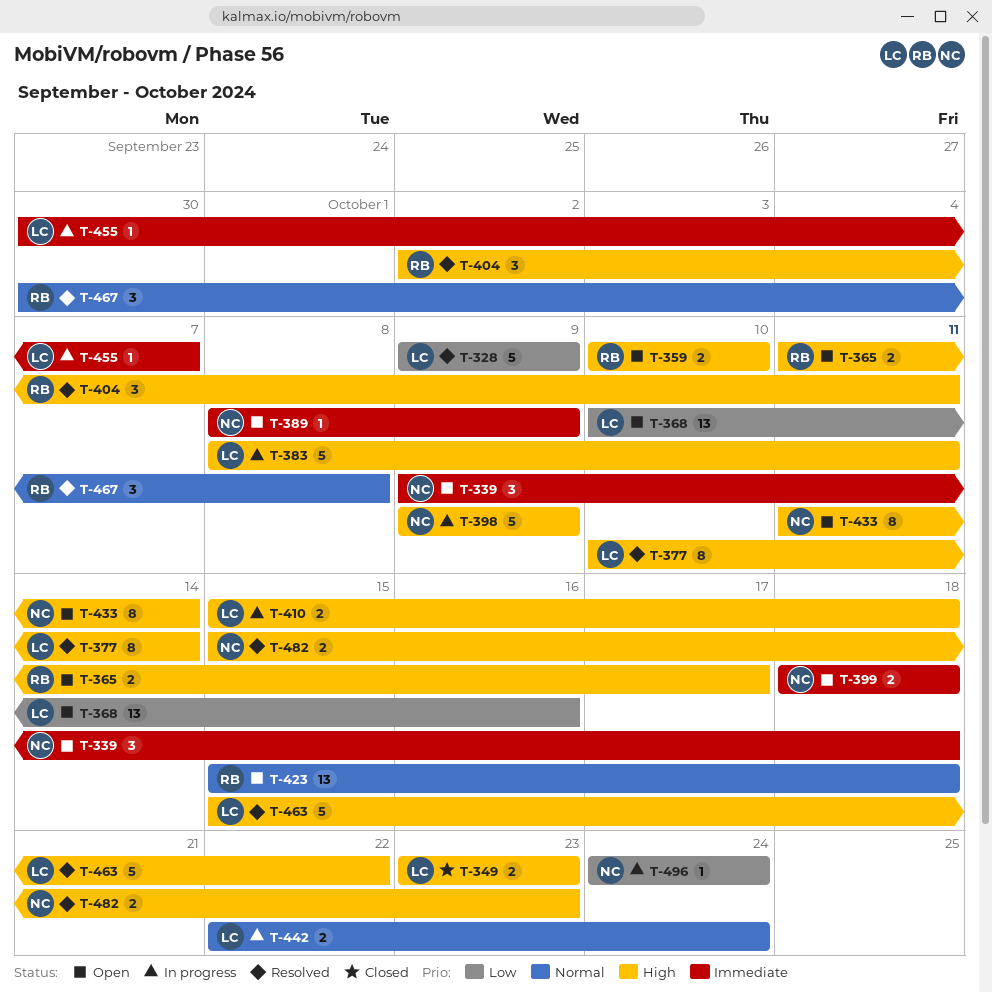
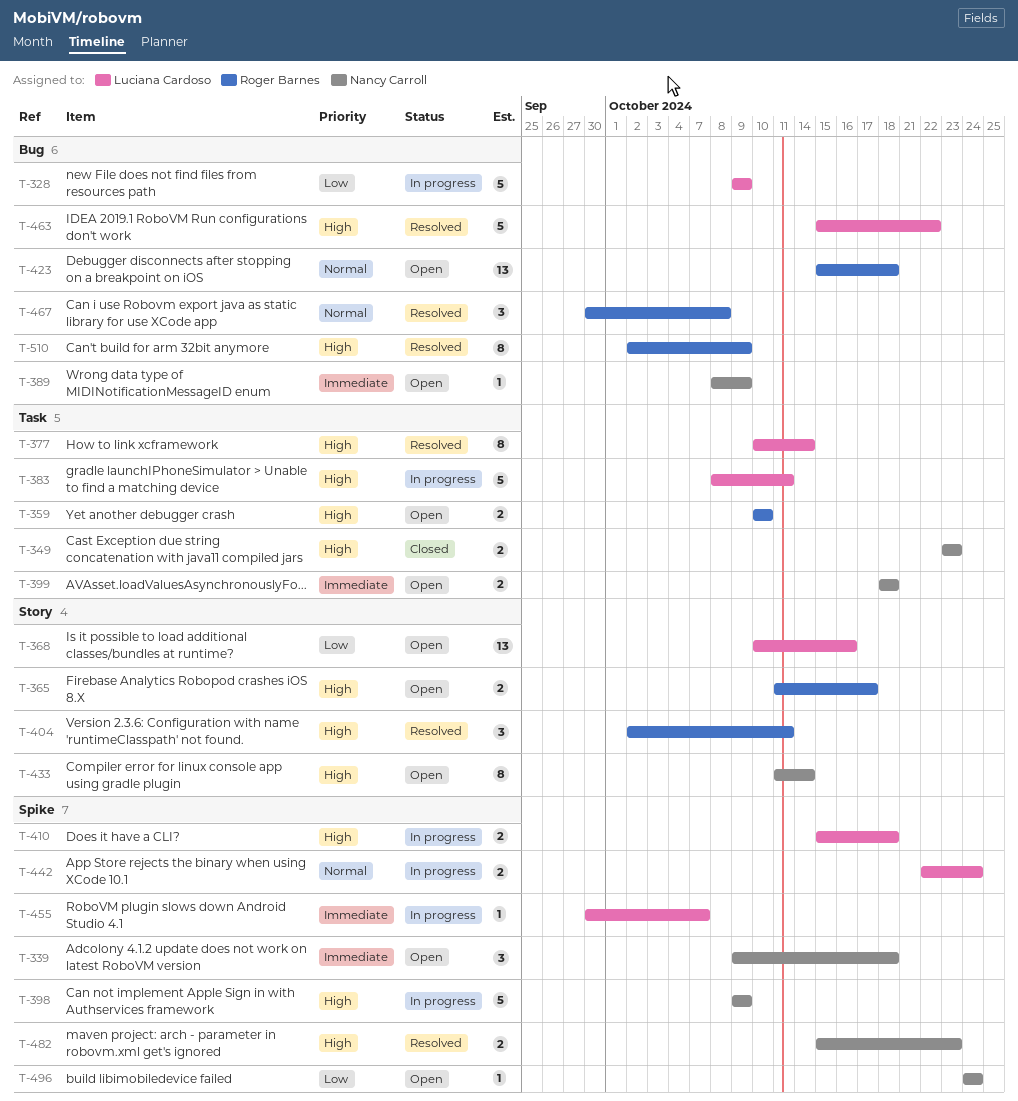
T-328, status: Resolved -> In progress
T-349, owner: Luciana Cardoso -> Nancy Carroll
T-496, status: In progress -> Open
T-510: none -> present

